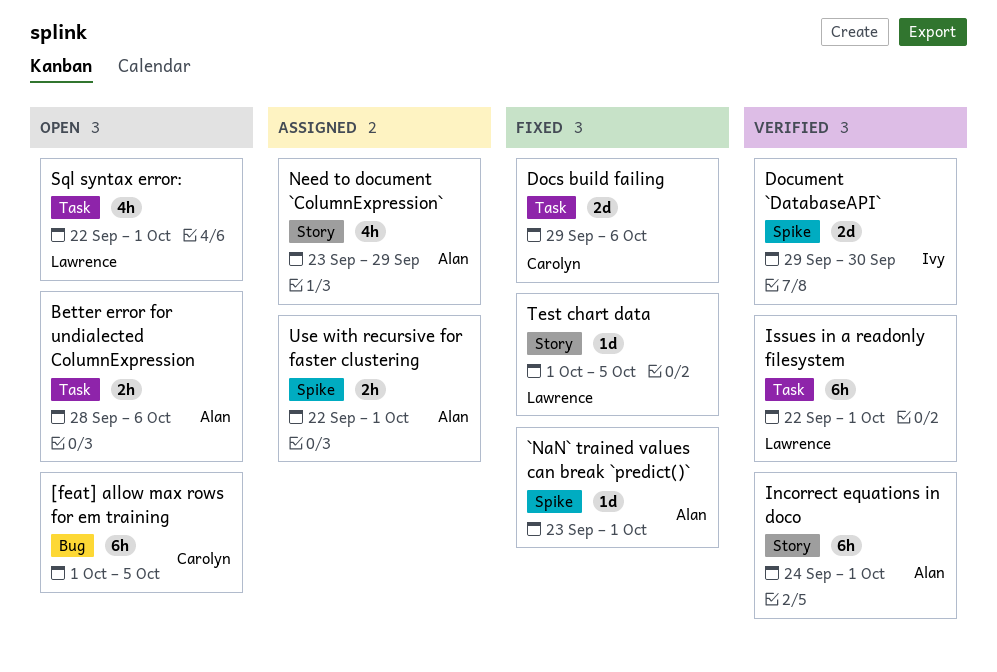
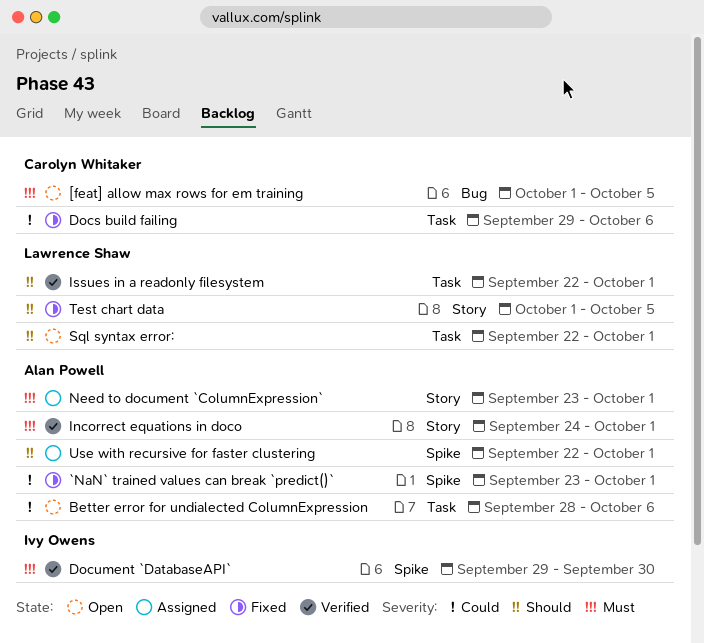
Need to document `ColumnExpression`, due: Sep 29 -> Oct 1

